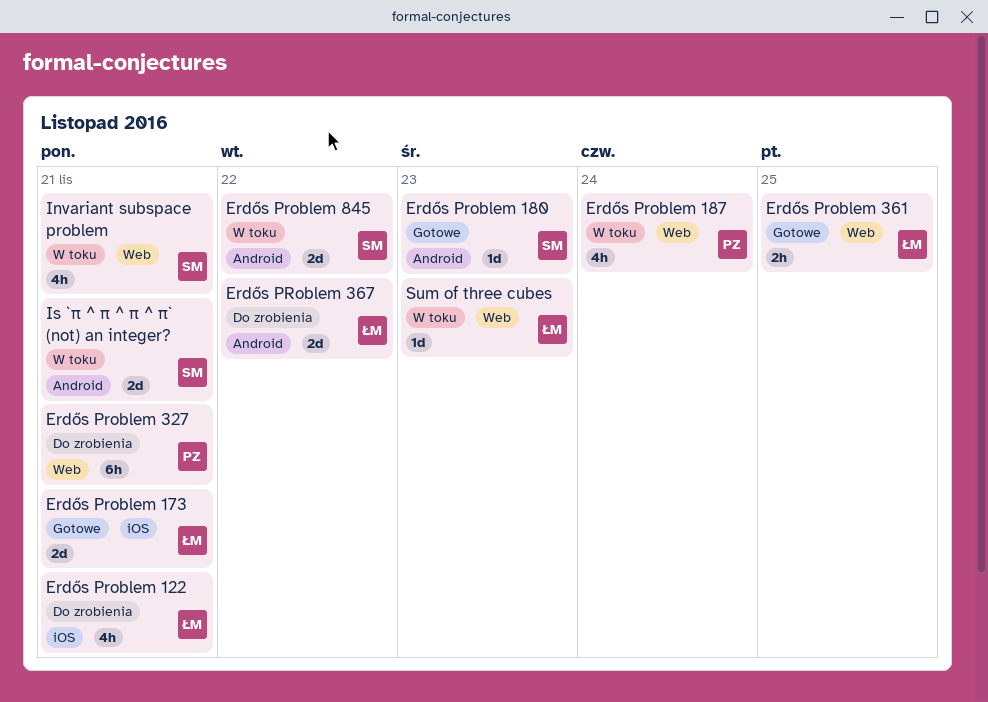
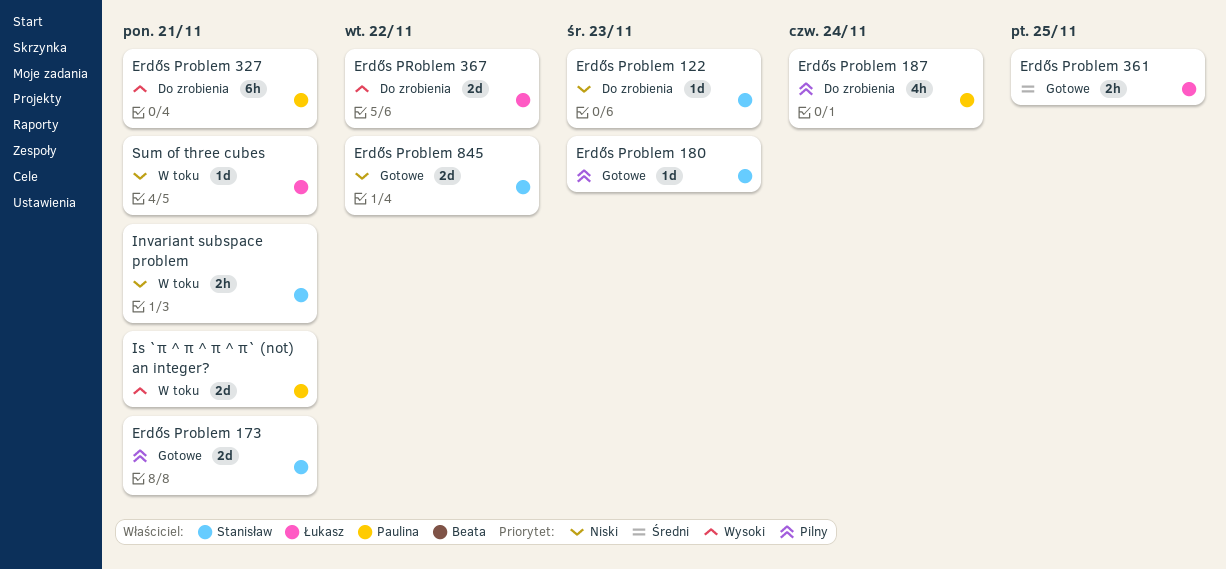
Erdős Problem 122, owner: Łukasz -> Stanisław
Erdős Problem 122, estimate: 4h -> 1d
Erdős Problem 122, due: Nov 21 -> Nov 23
Erdős Problem 173, owner: Łukasz -> Stanisław
Erdős Problem 187, status: W toku -> Do zrobienia
Erdős Problem 845, status: W toku -> Gotowe
Invariant subspace problem, estimate: 4h -> 2h
Is `π ^ π ^ π ^ π` (not) an integer?, owner: Stanisław -> Paulina
Sum of three cubes, due: Nov 23 -> Nov 21

